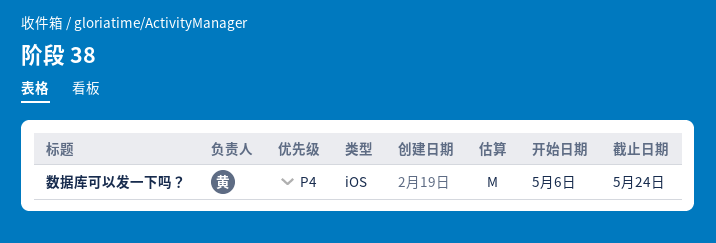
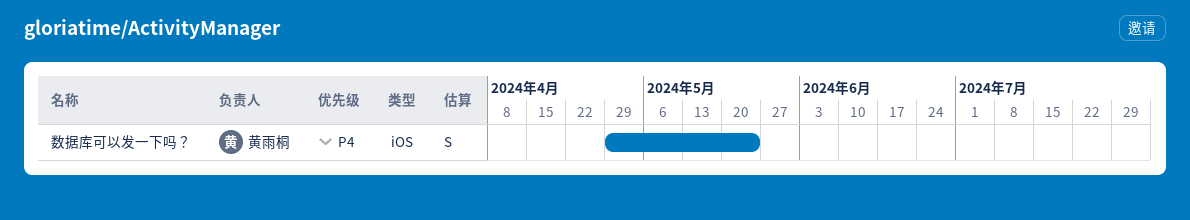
数据库可以发一下吗？, estimate: M -> S
数据库可以发一下吗？, start: May 6 -> Apr 29

